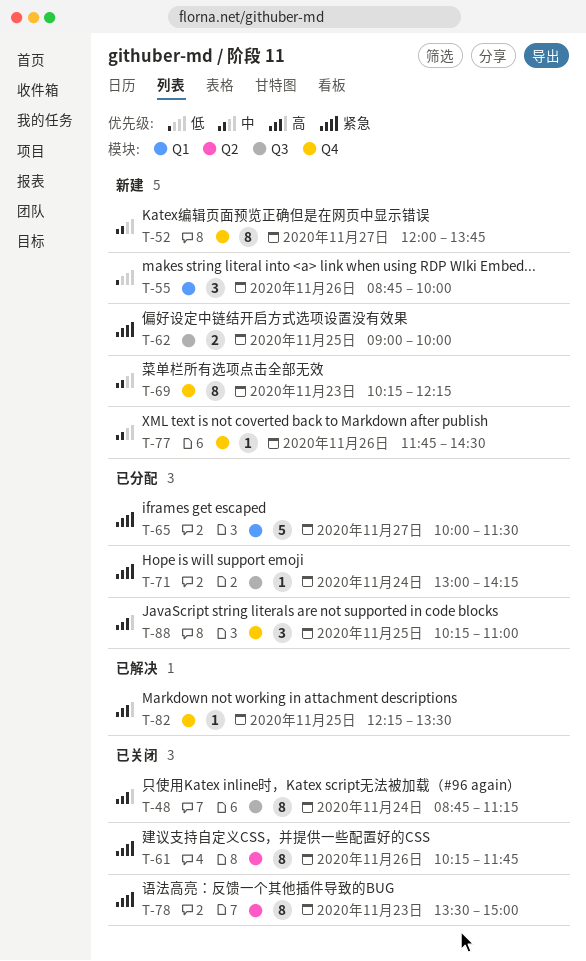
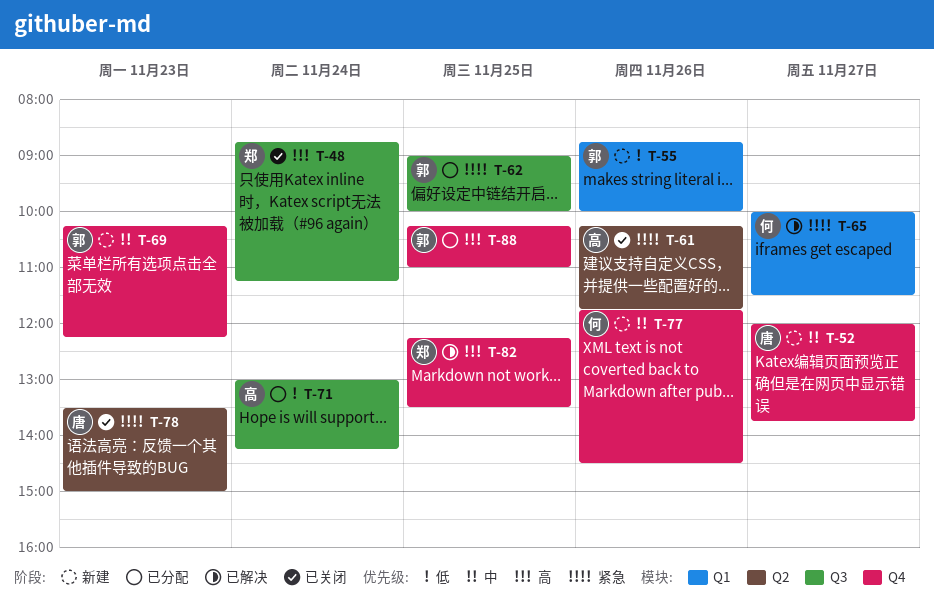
T-62, status: 新建 -> 已分配
T-65, status: 已分配 -> 已解决
T-71, priority: 紧急 -> 低

